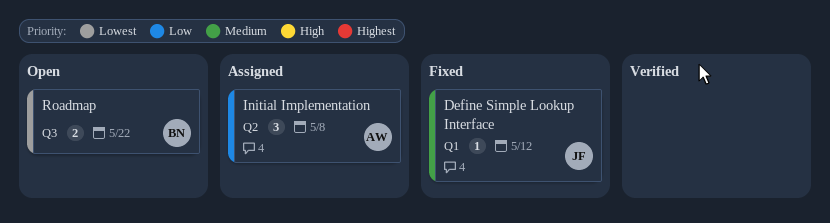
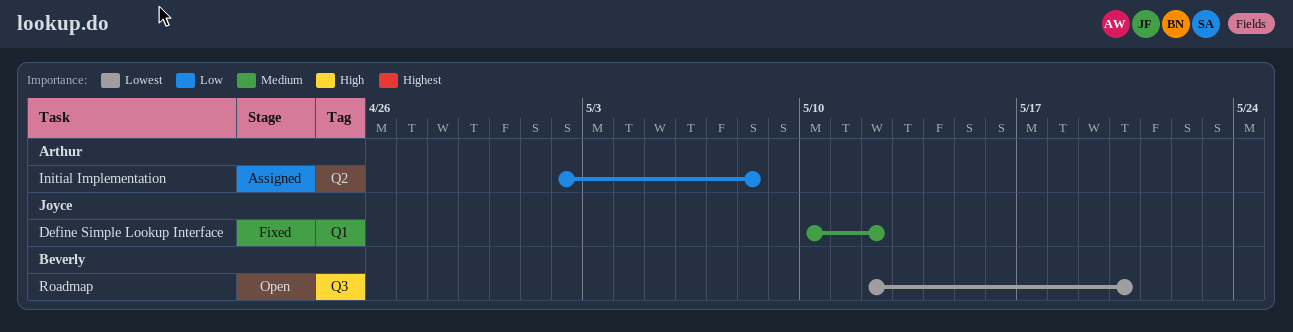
Roadmap, due: May 22 -> May 20

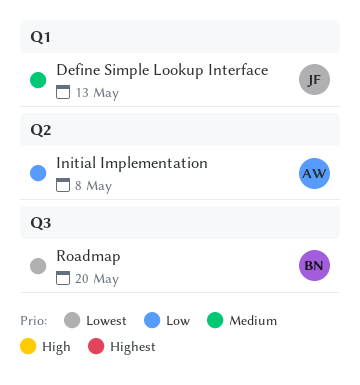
Define Simple Lookup Interface, due: May 12 -> May 13

